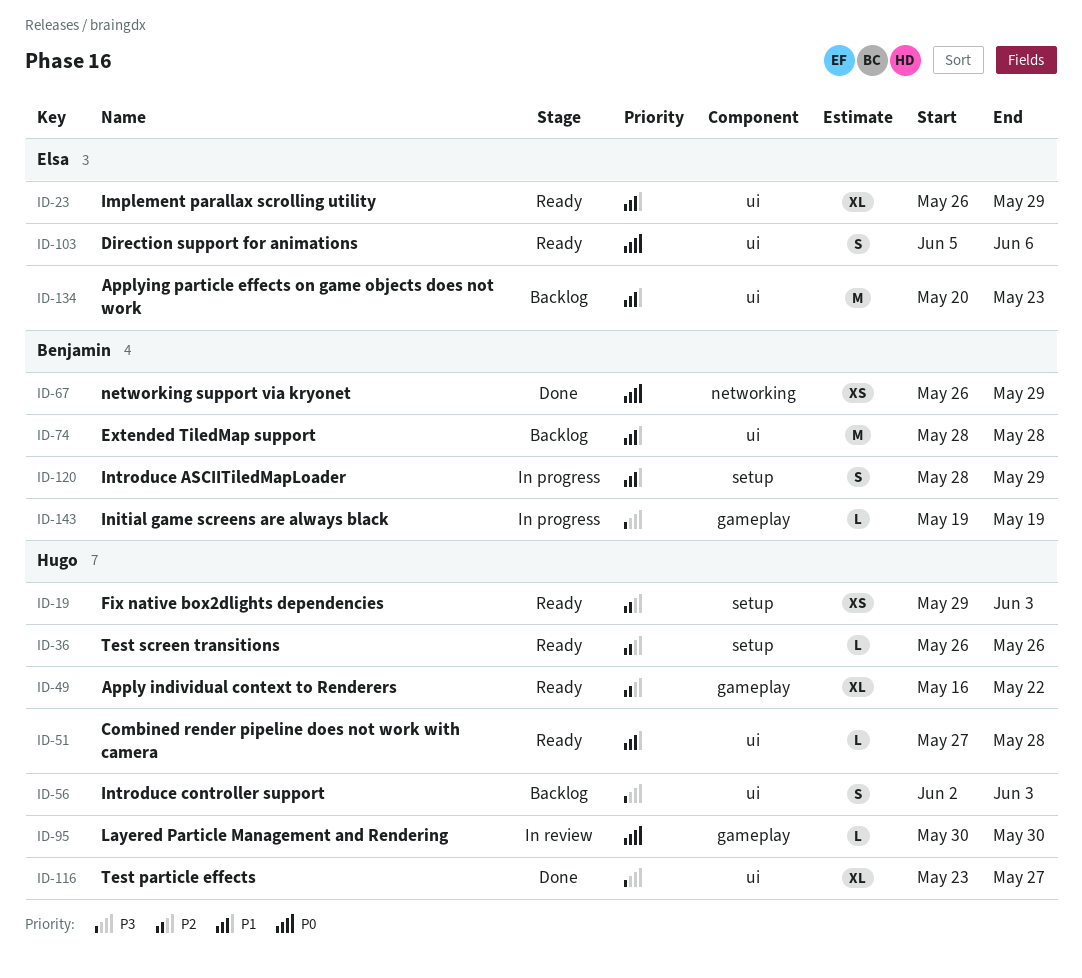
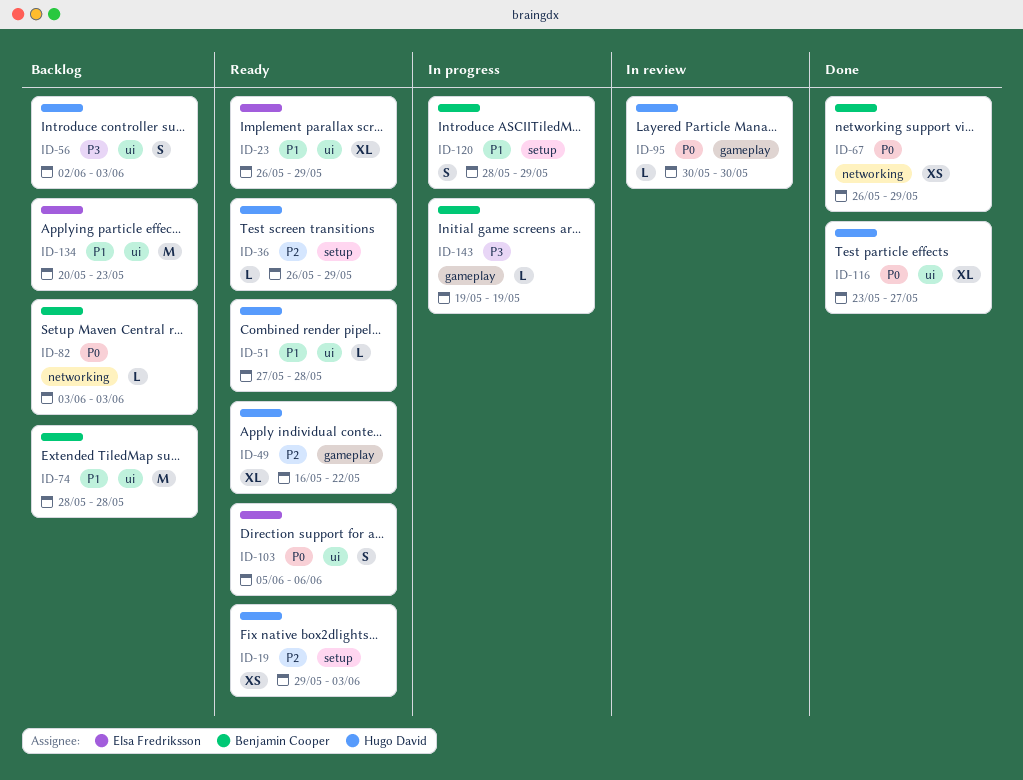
ID-36, due: May 26 -> May 29
ID-82: none -> present
ID-116, priority: P3 -> P0

